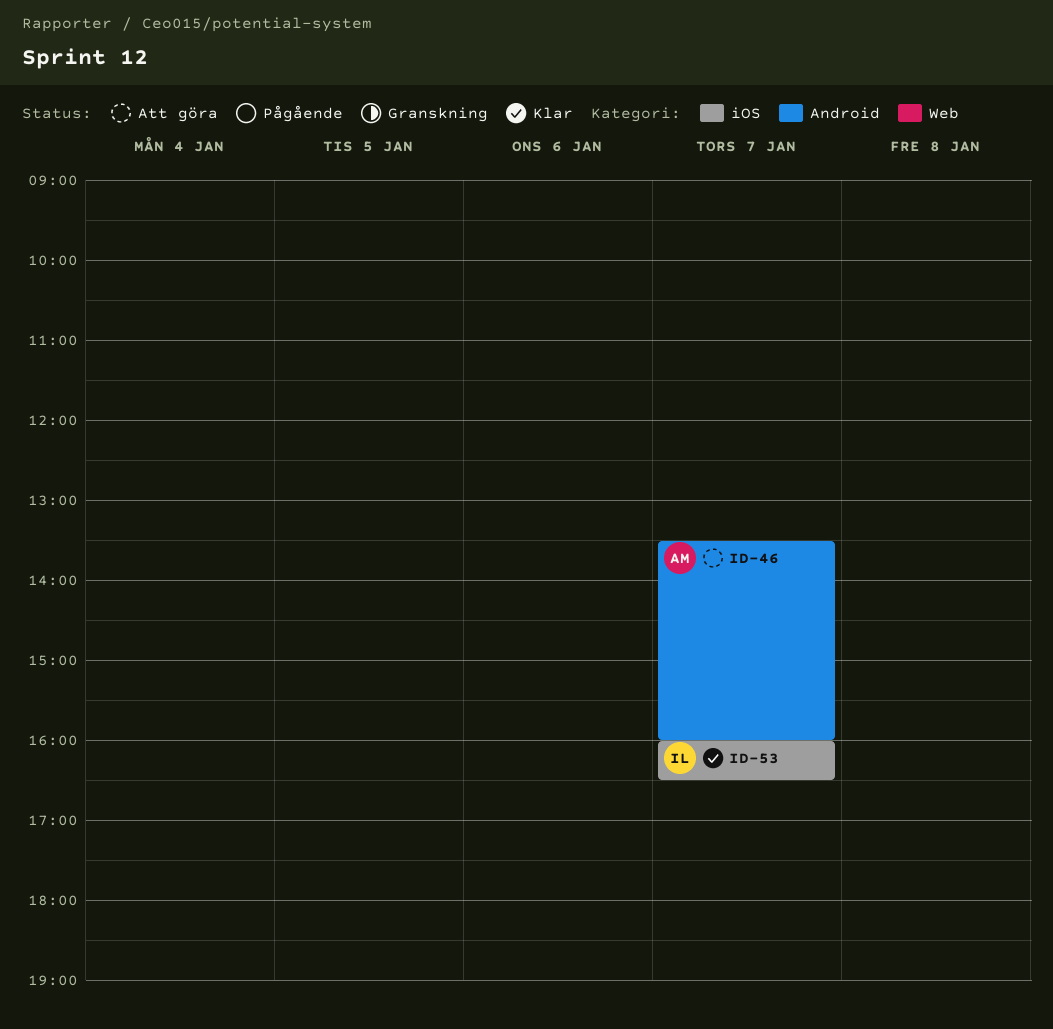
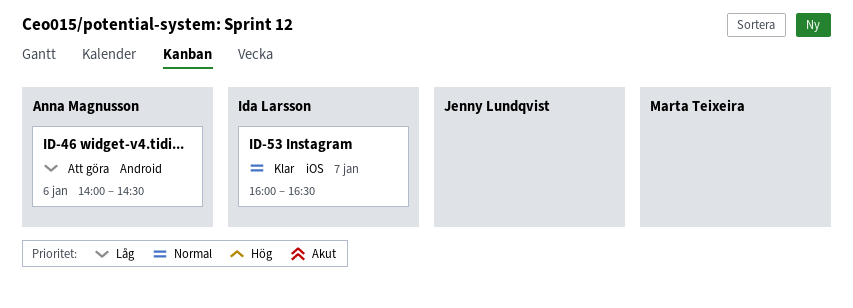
ID-46, day: Jan 7 -> Jan 6
ID-46, begins: 13:30 -> 14:00
ID-46, ends: 16:00 -> 14:30

